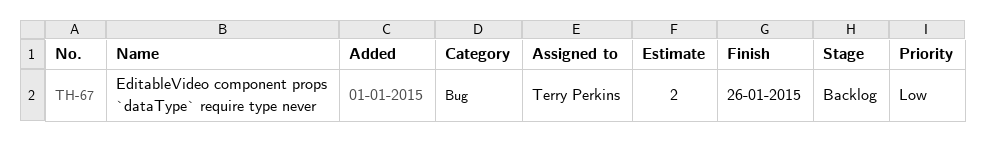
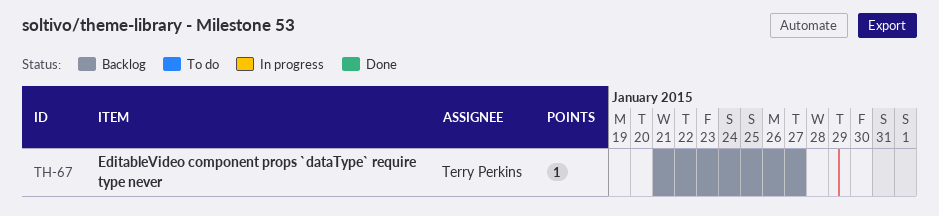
TH-67, estimate: 2 -> 1
TH-67, due: Jan 26 -> Jan 27

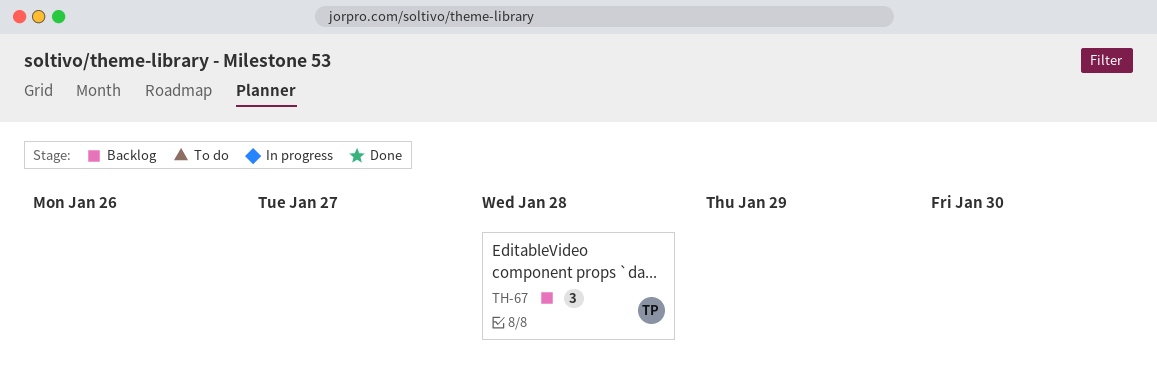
TH-67, estimate: 1 -> 3
TH-67, due: Jan 27 -> Jan 28

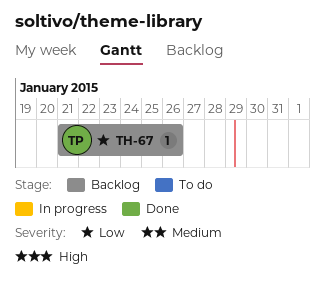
TH-67, estimate: 3 -> 1
TH-67, due: Jan 28 -> Jan 26

